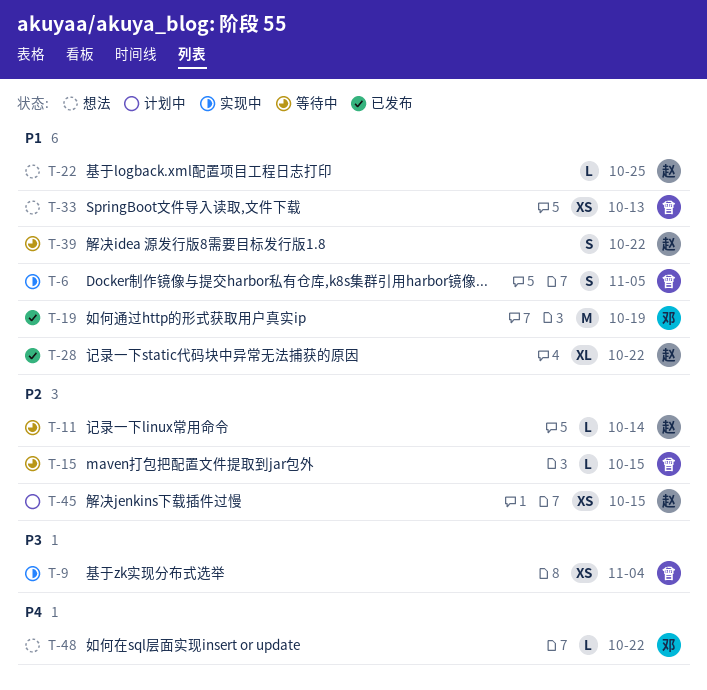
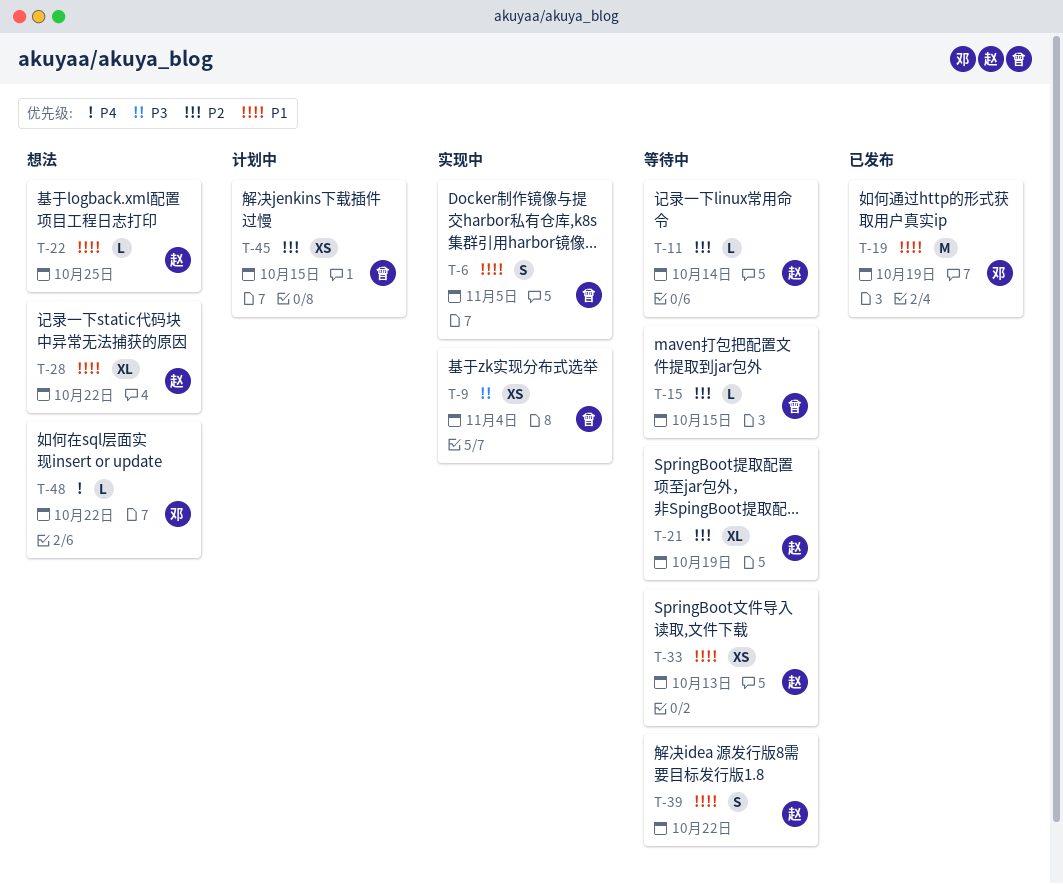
T-21: none -> present
T-28, status: 已发布 -> 想法
T-33, status: 想法 -> 等待中
T-33, owner: 曾 -> 赵
T-45, owner: 赵 -> 曾

